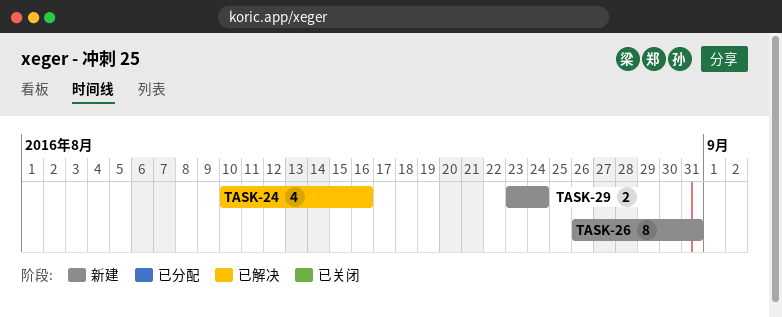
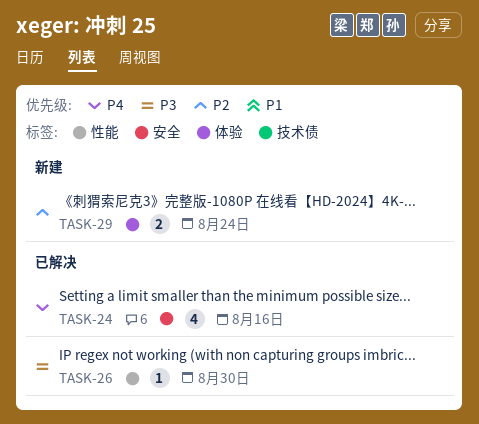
TASK-26, status: 新建 -> 已解决
TASK-26, estimate: 8 -> 1
TASK-26, due: Aug 31 -> Aug 30

